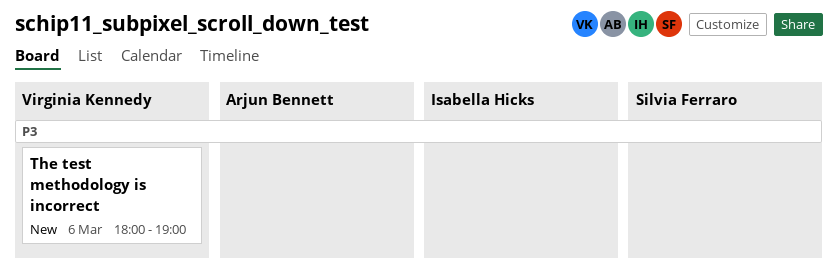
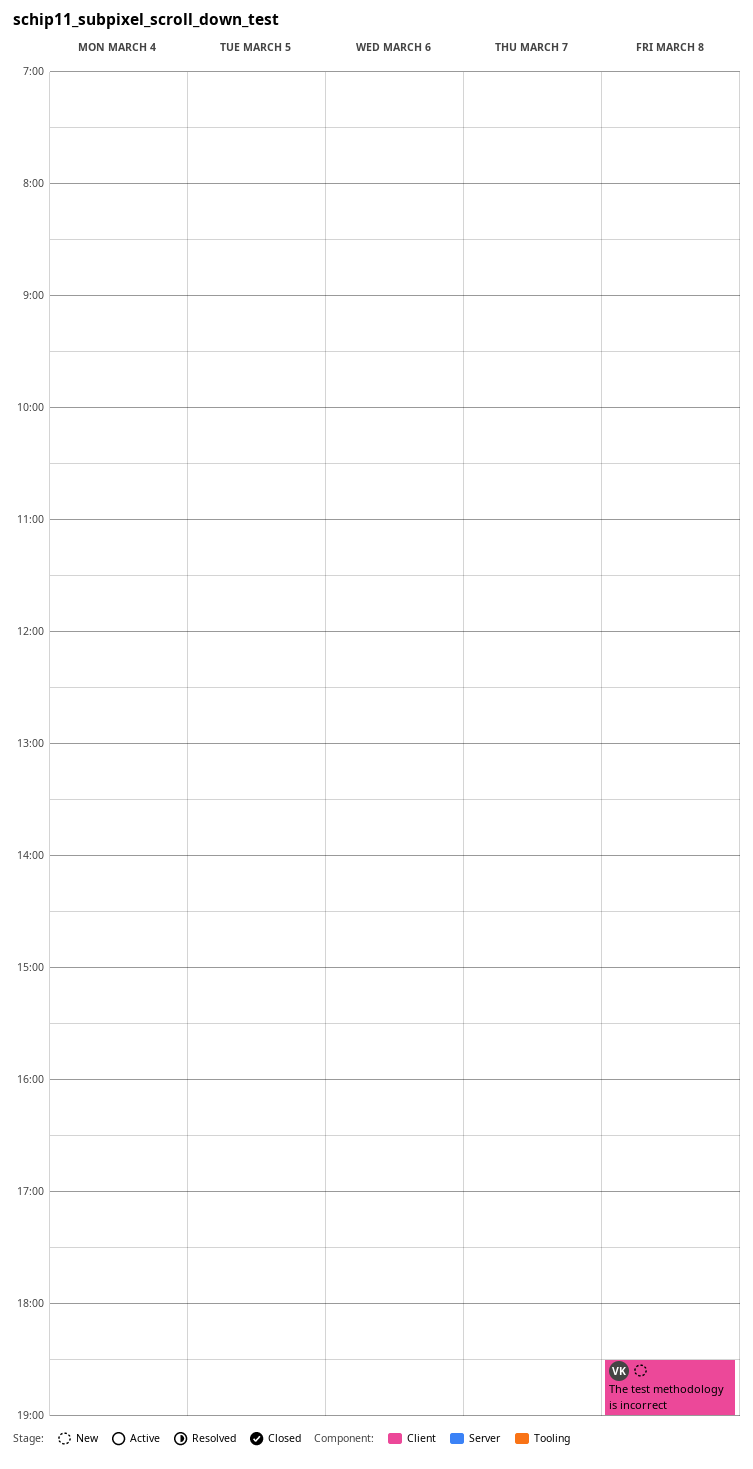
The test methodology is incorrect, day: Mar 6 -> Mar 8
The test methodology is incorrect, begins: 18:00 -> 18:30

